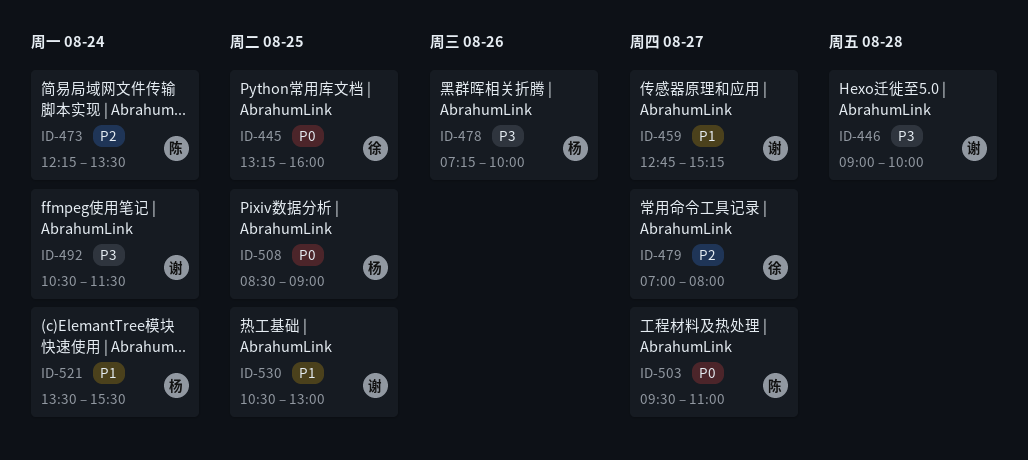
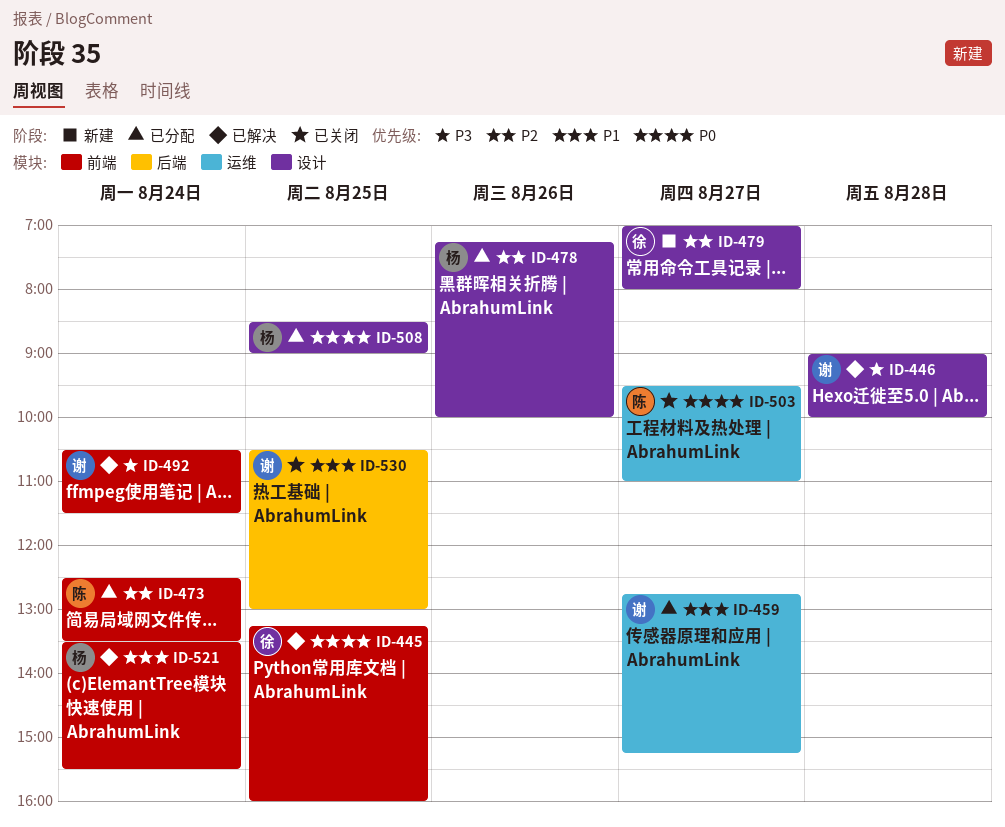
ID-473, begins: 12:15 -> 12:30
ID-478, priority: P3 -> P2

